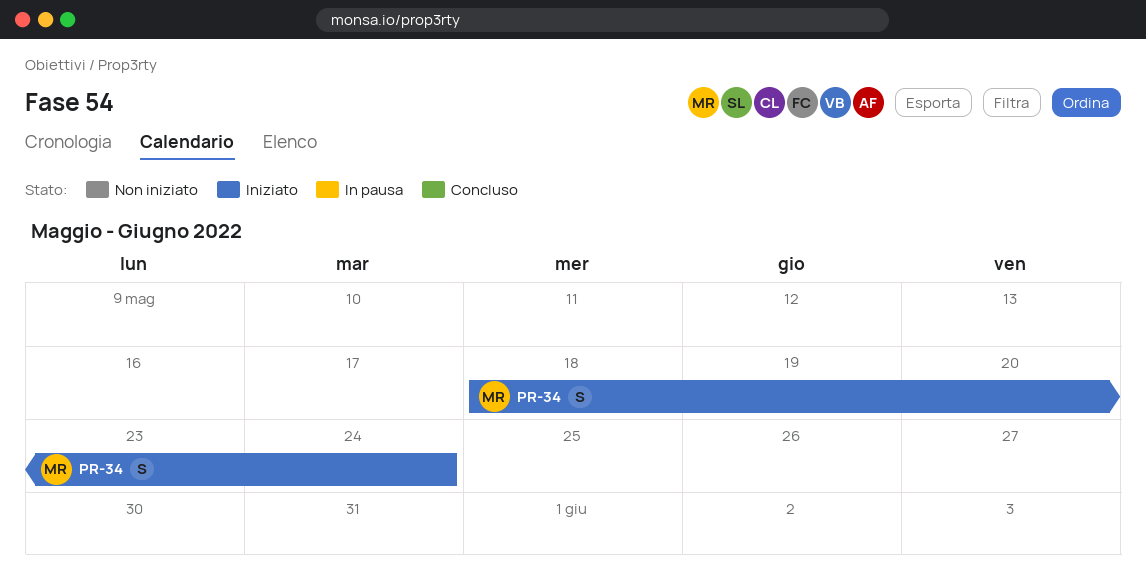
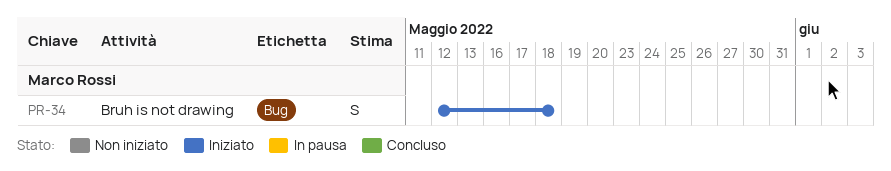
PR-34, start: May 18 -> May 12
PR-34, due: May 24 -> May 18

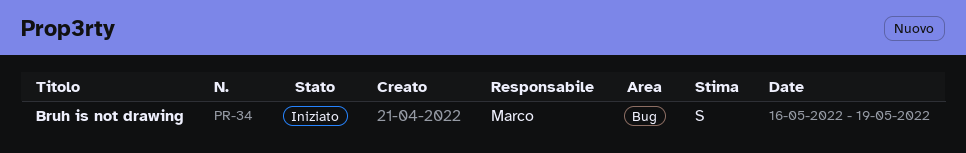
PR-34, start: May 12 -> May 16
PR-34, due: May 18 -> May 19

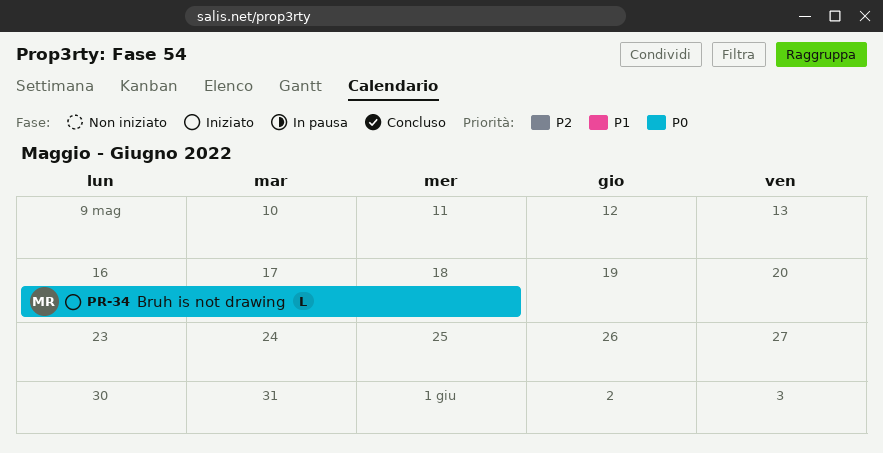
PR-34, estimate: S -> L
PR-34, due: May 19 -> May 18

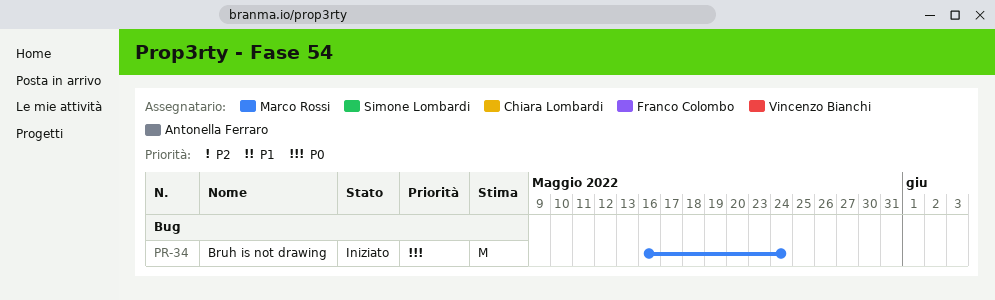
PR-34, estimate: L -> M
PR-34, due: May 18 -> May 24

